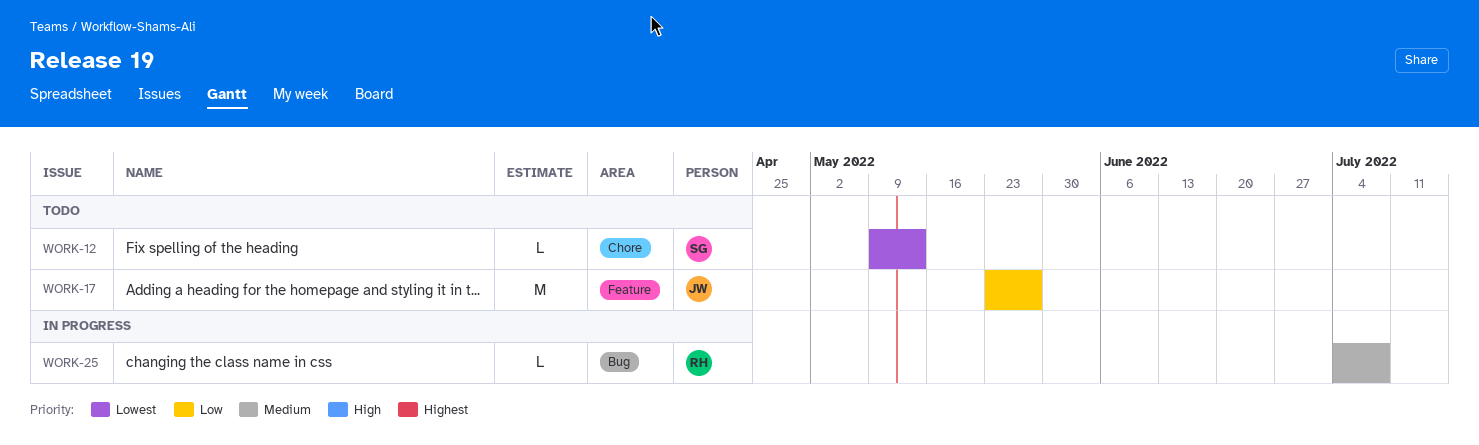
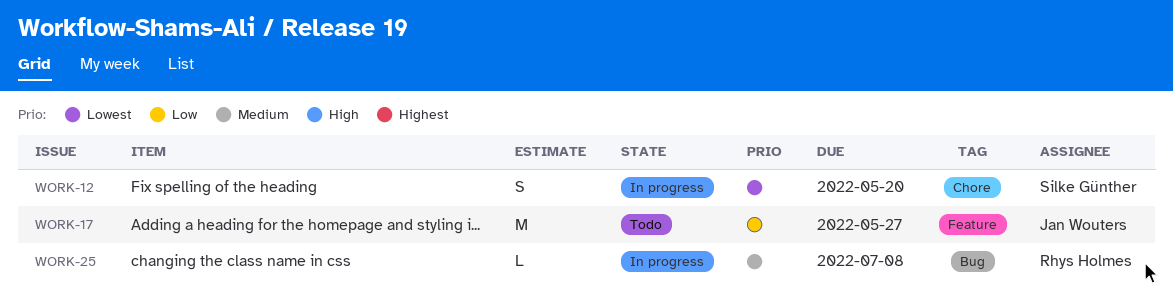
WORK-12, status: Todo -> In progress
WORK-12, estimate: L -> S
WORK-12, due: May 13 -> May 20

